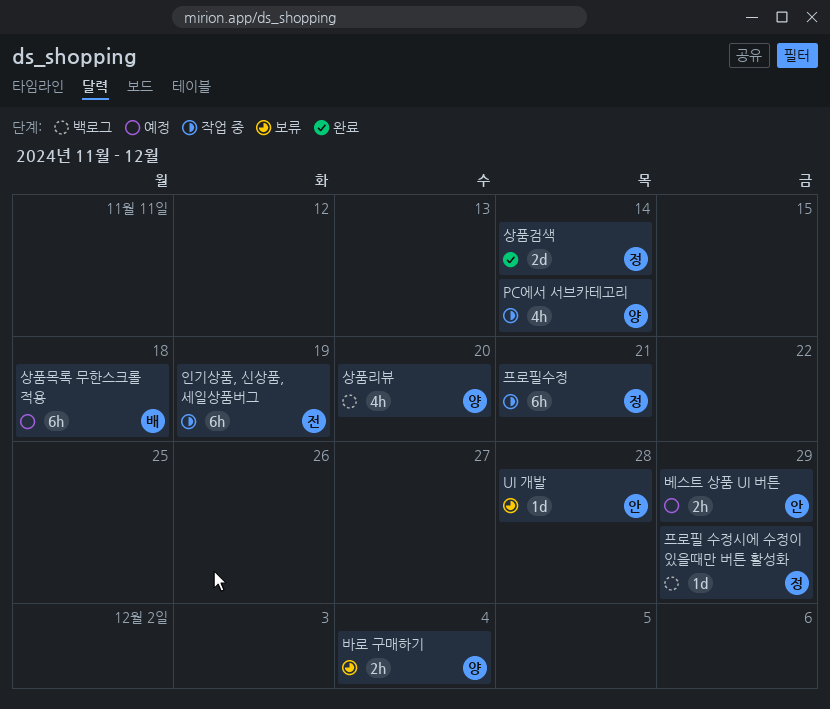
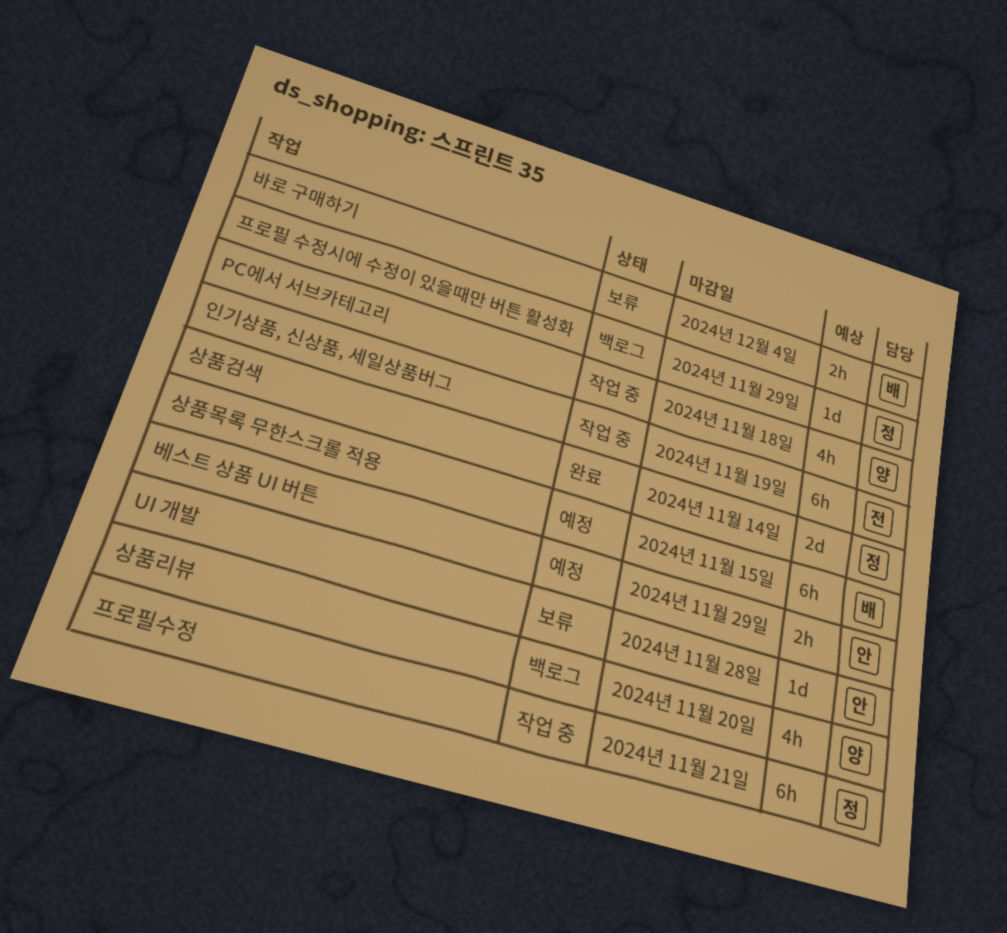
PC에서 서브카테고리, due: Nov 14 -> Nov 18
바로 구매하기, owner: 양 -> 배
상품목록 무한스크롤 적용, due: Nov 18 -> Nov 15

